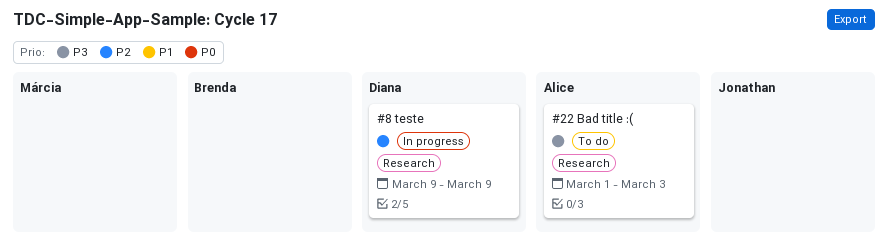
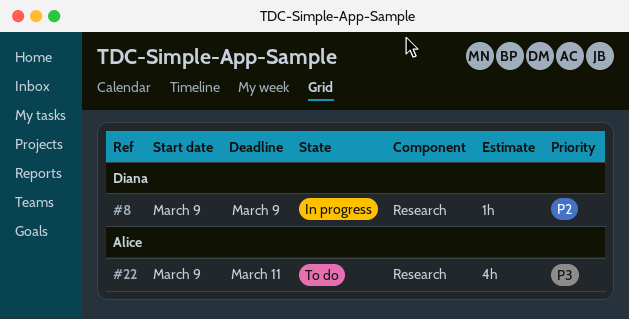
#22, start: Mar 1 -> Mar 9
#22, due: Mar 3 -> Mar 11

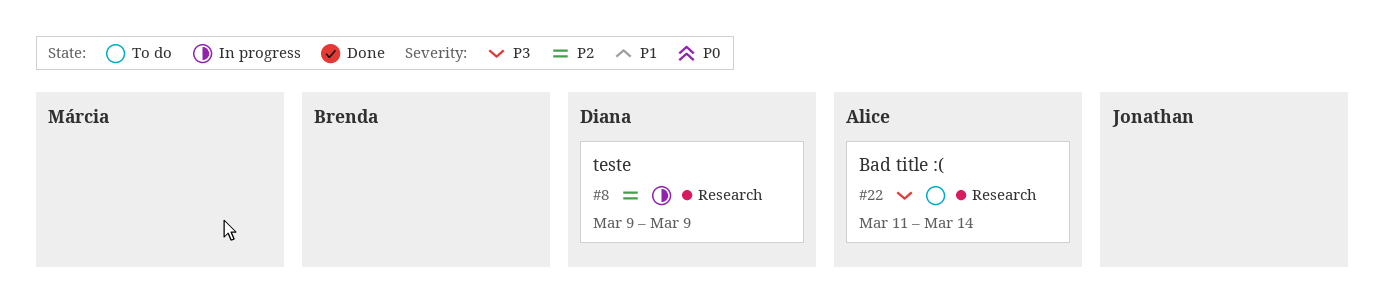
#22, start: Mar 9 -> Mar 11
#22, due: Mar 11 -> Mar 14

